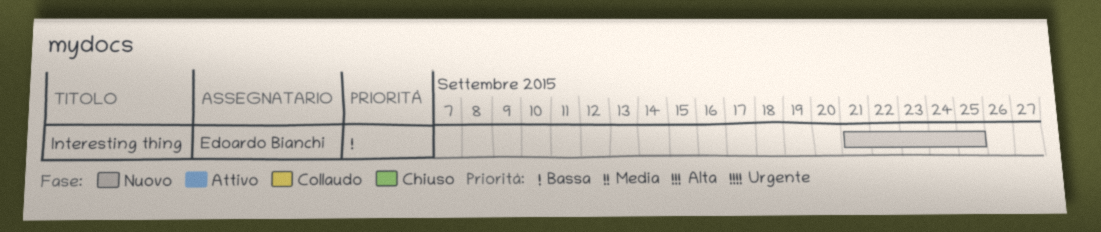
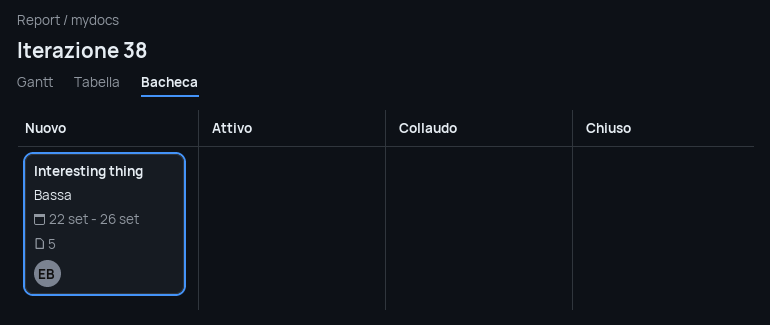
Interesting thing, start: Sep 21 -> Sep 22
Interesting thing, due: Sep 25 -> Sep 26

